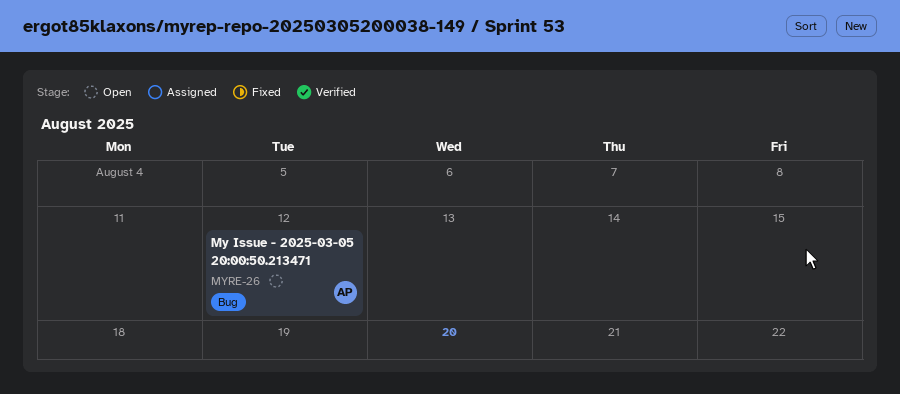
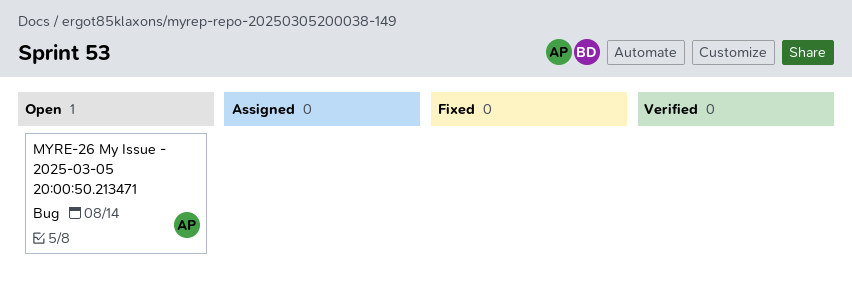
MYRE-26, due: Aug 12 -> Aug 14

